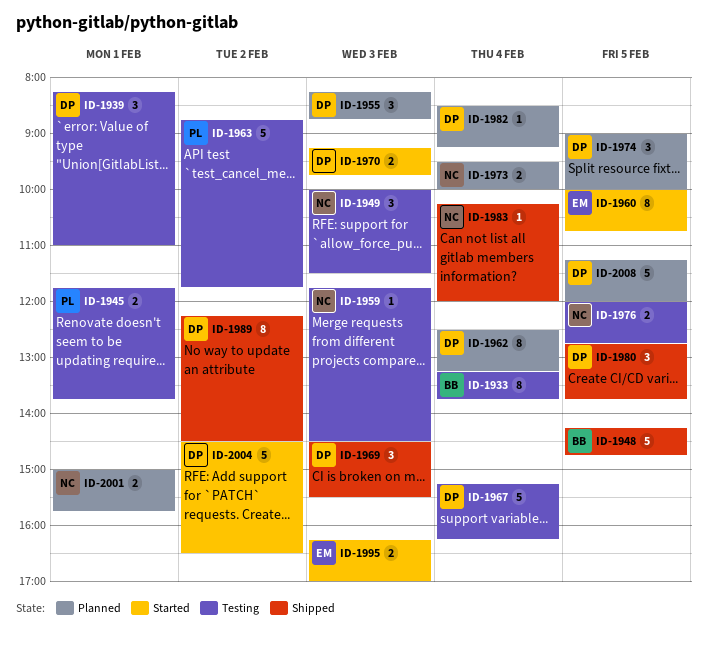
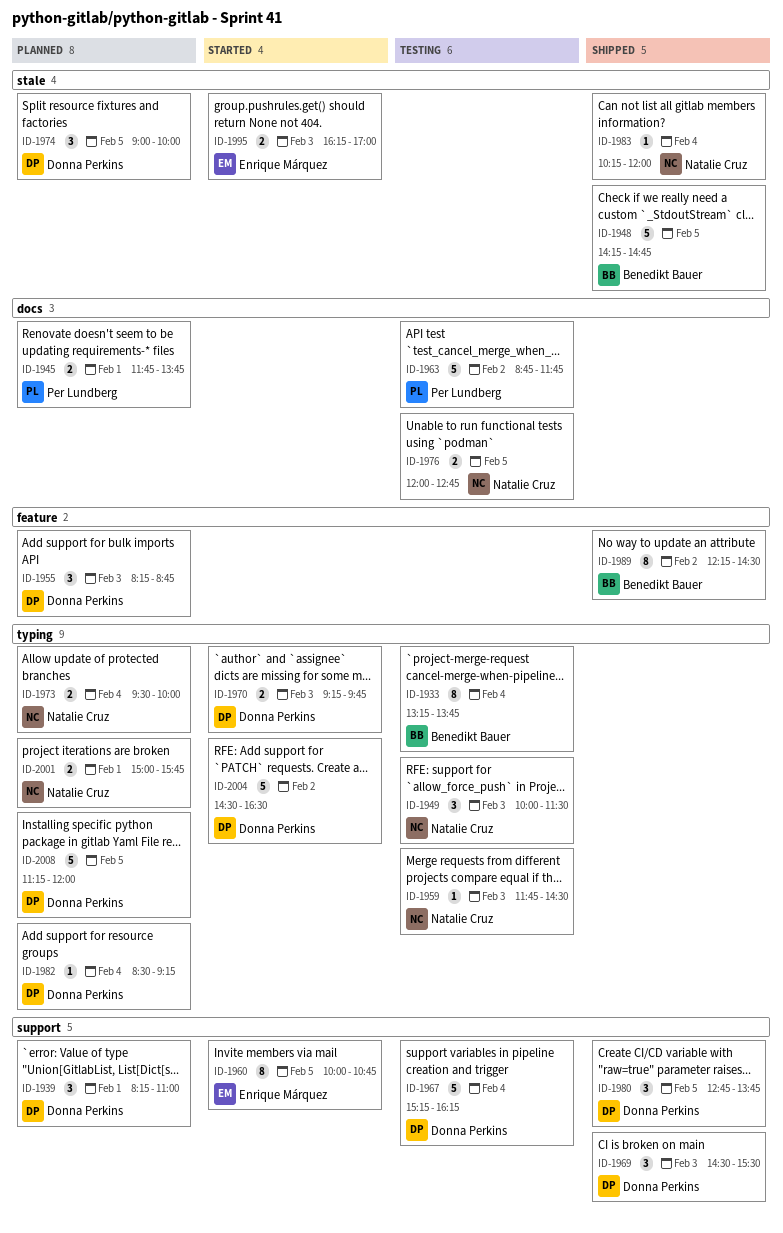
ID-1939, status: Testing -> Planned
ID-1945, status: Testing -> Planned
ID-1962: present -> none
ID-1989, owner: Donna Perkins -> Benedikt Bauer

